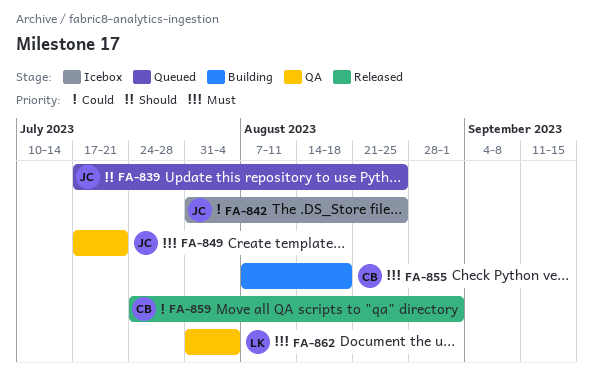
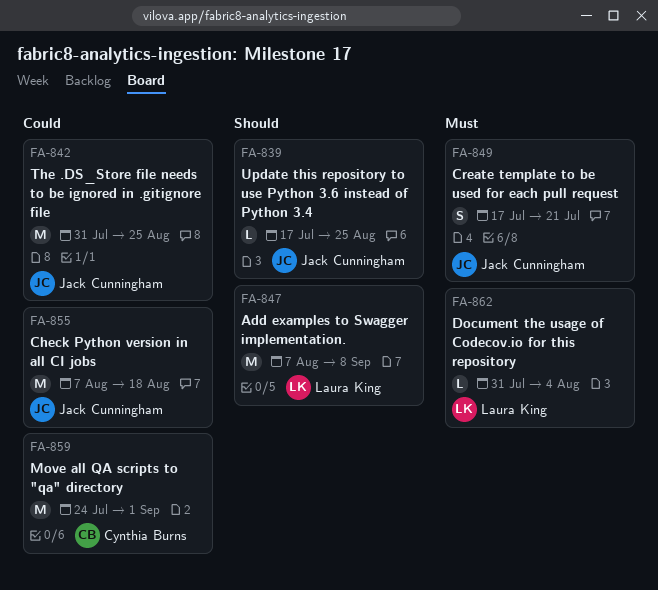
FA-847: none -> present
FA-855, owner: Cynthia Burns -> Jack Cunningham
FA-855, priority: Must -> Could

